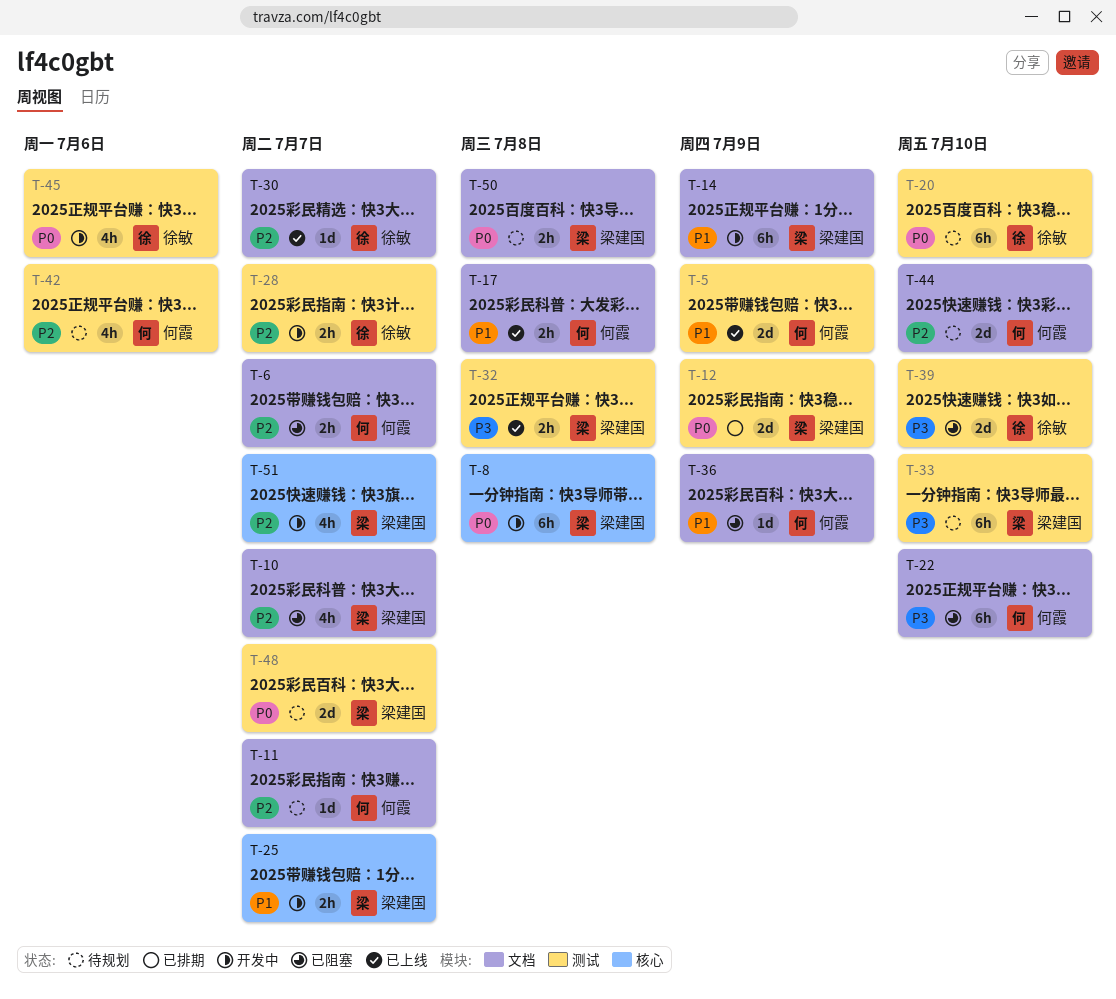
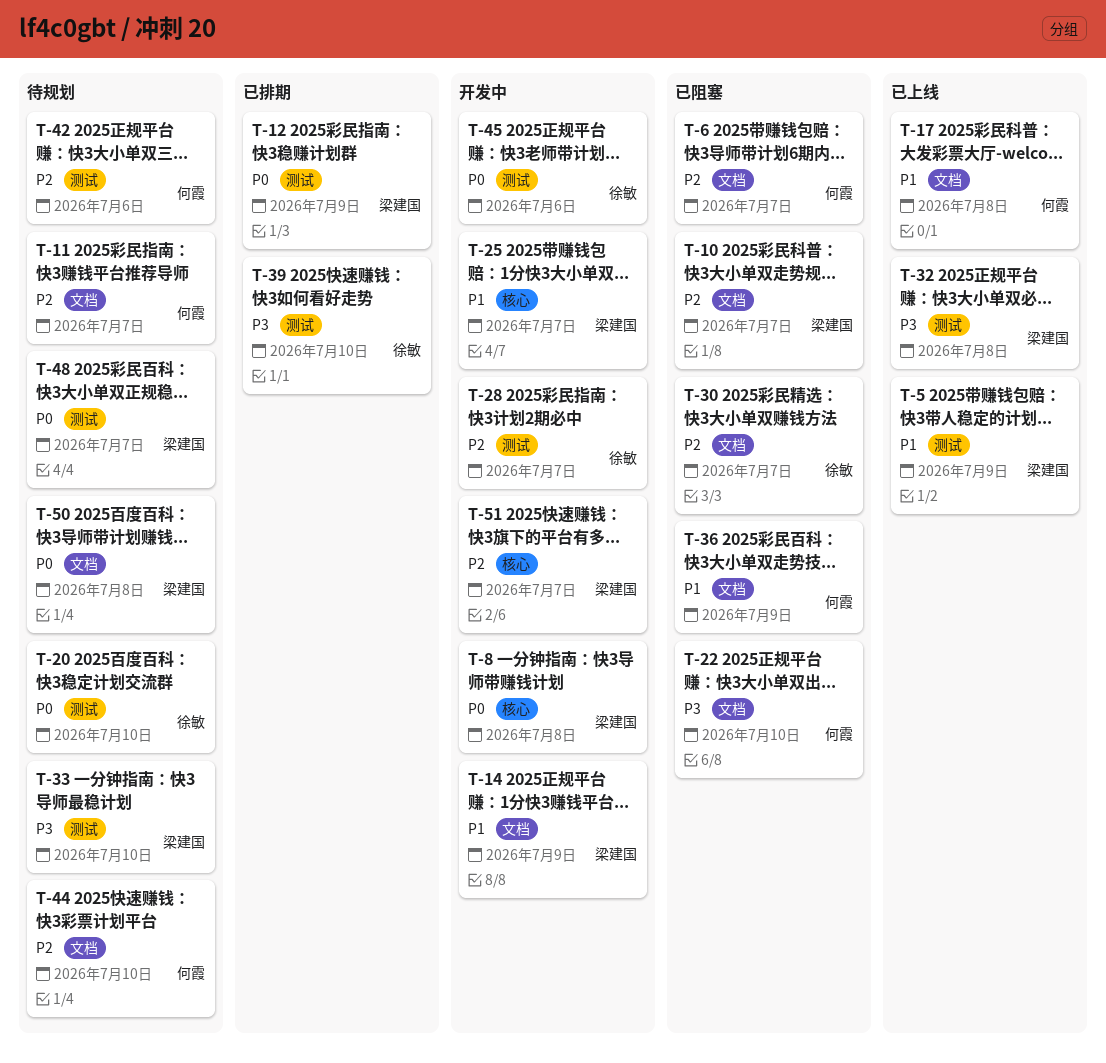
T-5, owner: 何霞 -> 梁建国
T-30, status: 已上线 -> 已阻塞
T-39, status: 已阻塞 -> 已排期

